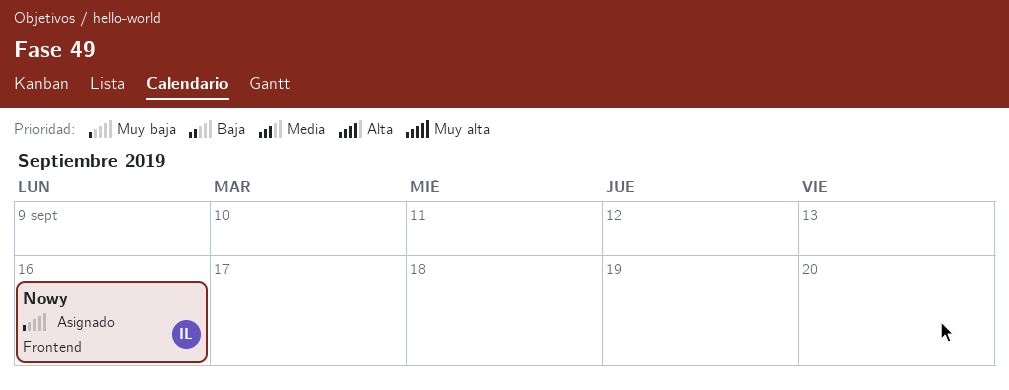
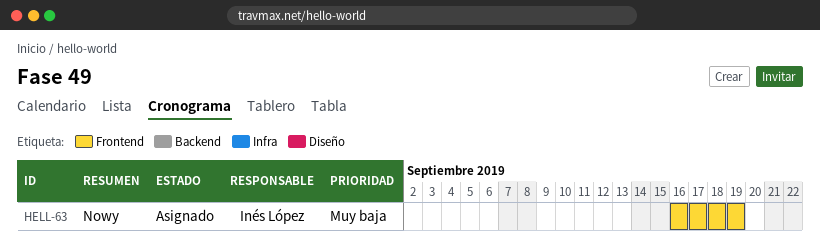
Nowy, due: Sep 16 -> Sep 19

